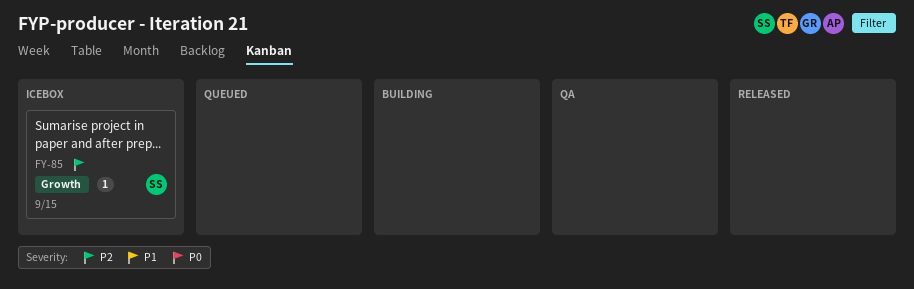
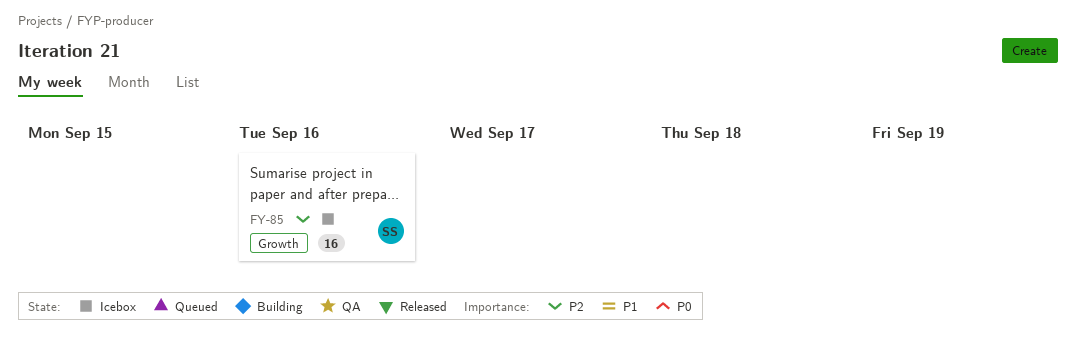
FY-85, estimate: 1 -> 16
FY-85, due: Sep 15 -> Sep 16

